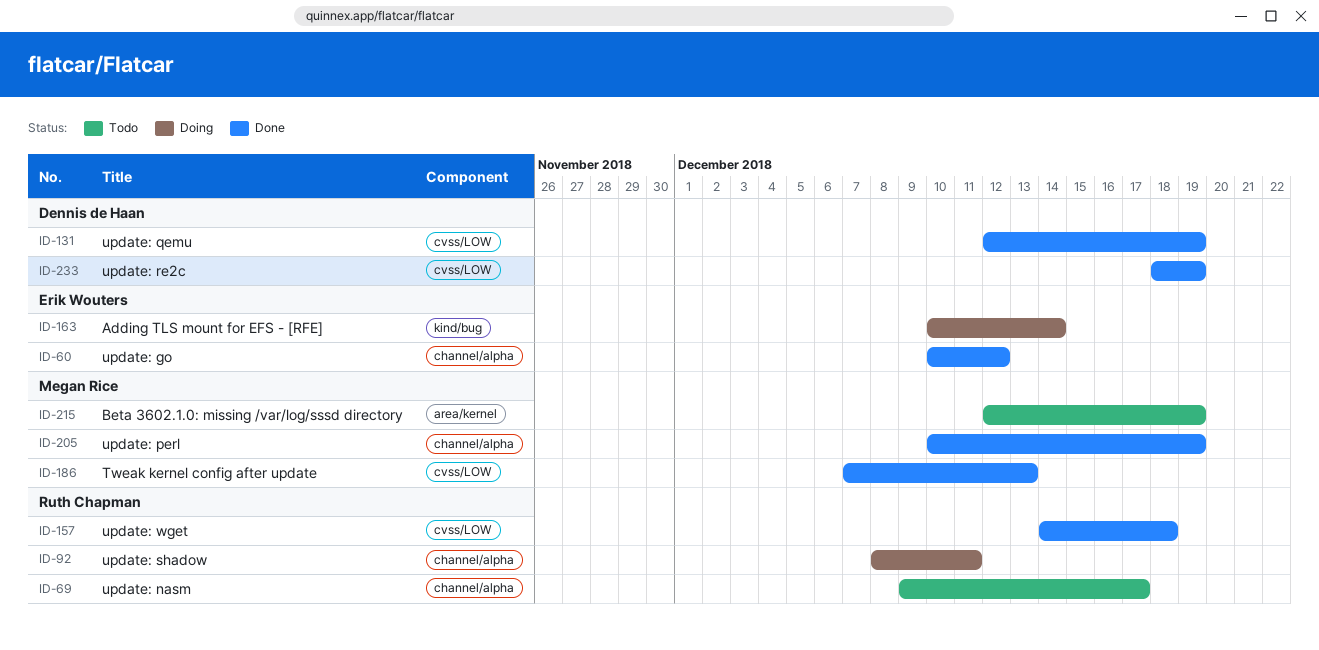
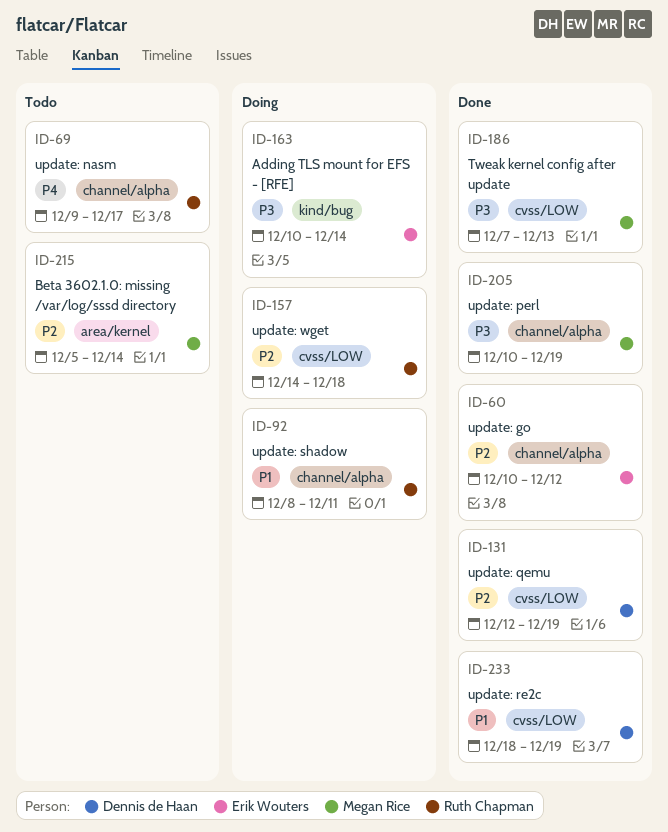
ID-157, status: Done -> Doing
ID-215, start: Dec 12 -> Dec 5
ID-215, due: Dec 19 -> Dec 14

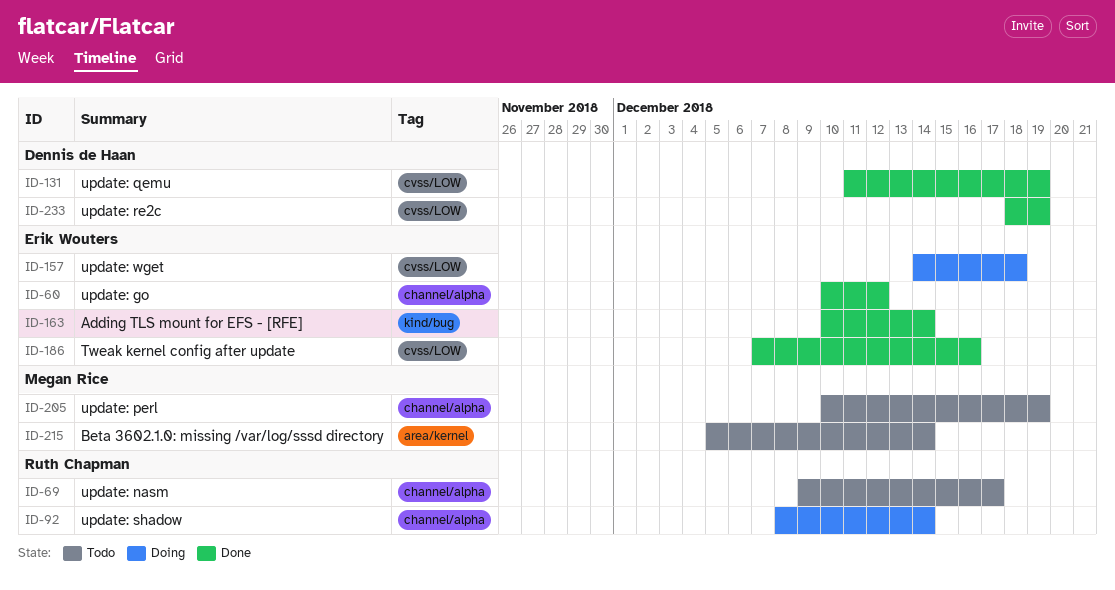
ID-92, due: Dec 11 -> Dec 14
ID-131, start: Dec 12 -> Dec 11
ID-157, owner: Ruth Chapman -> Erik Wouters
ID-163, status: Doing -> Done
ID-186, owner: Megan Rice -> Erik Wouters
ID-186, due: Dec 13 -> Dec 16
ID-205, status: Done -> Todo

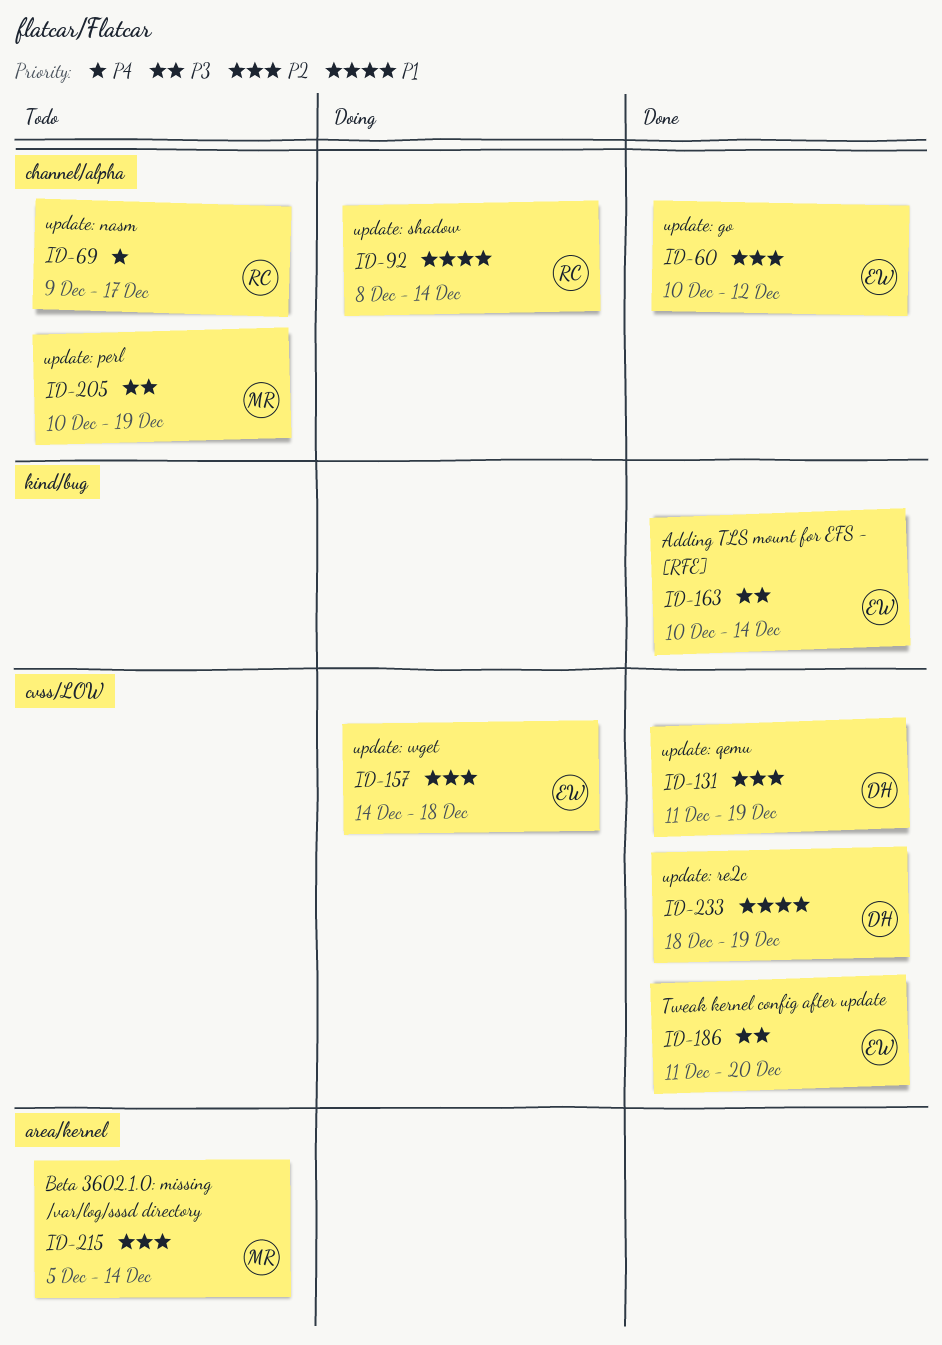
ID-186, start: Dec 7 -> Dec 11
ID-186, due: Dec 16 -> Dec 20

